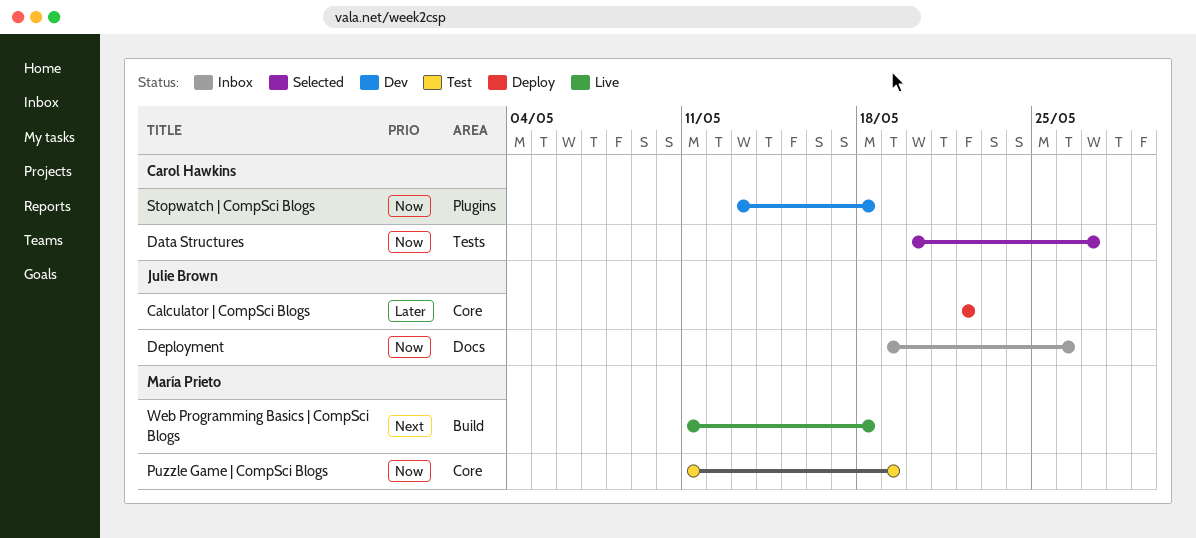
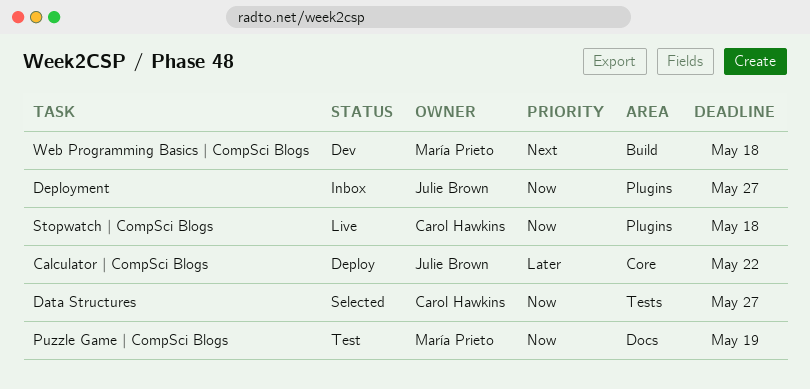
Deployment, label: Docs -> Plugins
Deployment, due: May 26 -> May 27
Puzzle Game | CompSci Blogs, label: Core -> Docs
Stopwatch | CompSci Blogs, status: Dev -> Live
Web Programming Basics | CompSci Blogs, status: Live -> Dev

